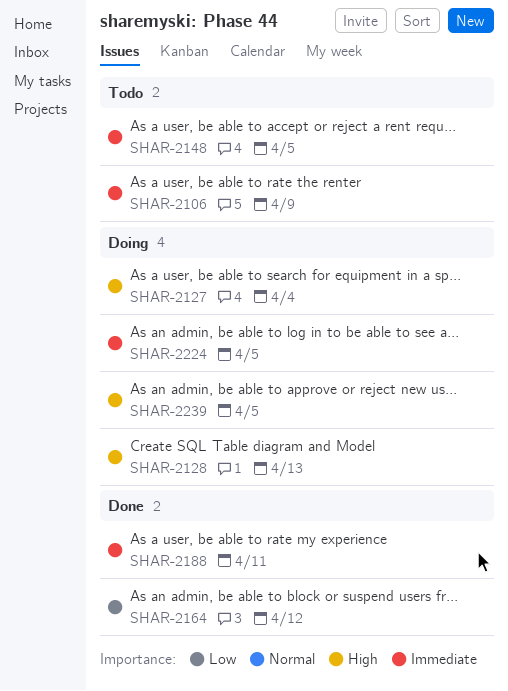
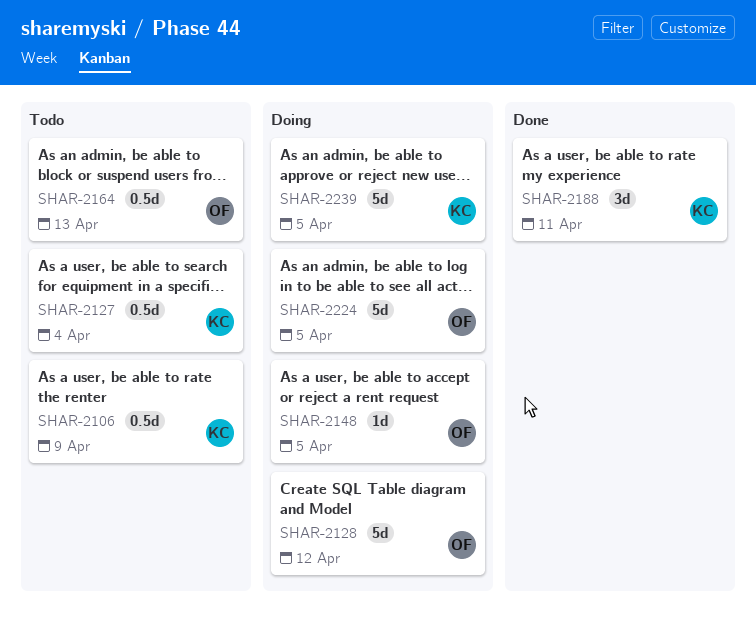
SHAR-2127, status: Doing -> Todo
SHAR-2128, due: Apr 13 -> Apr 12
SHAR-2148, status: Todo -> Doing
SHAR-2164, status: Done -> Todo
SHAR-2164, due: Apr 12 -> Apr 13

